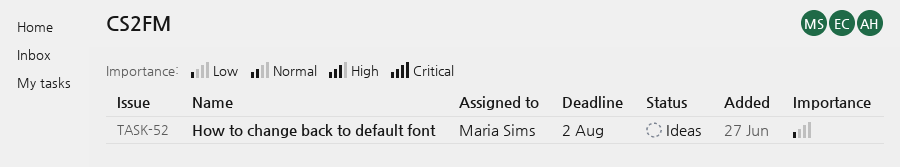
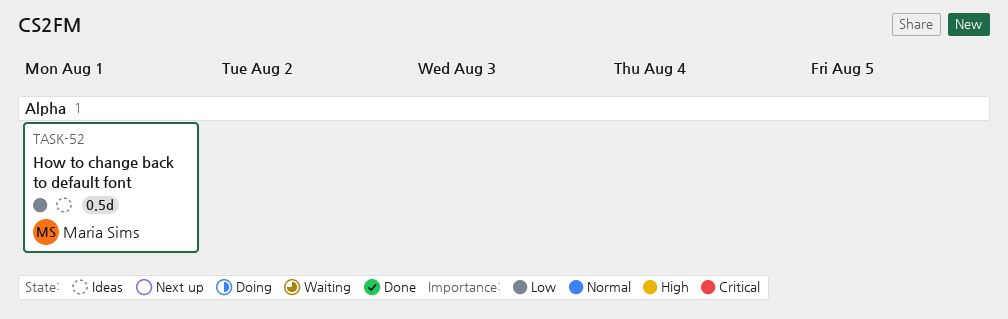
TASK-52, due: Aug 2 -> Aug 1

